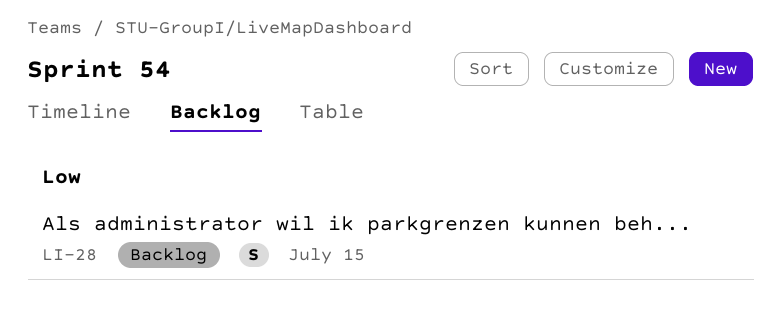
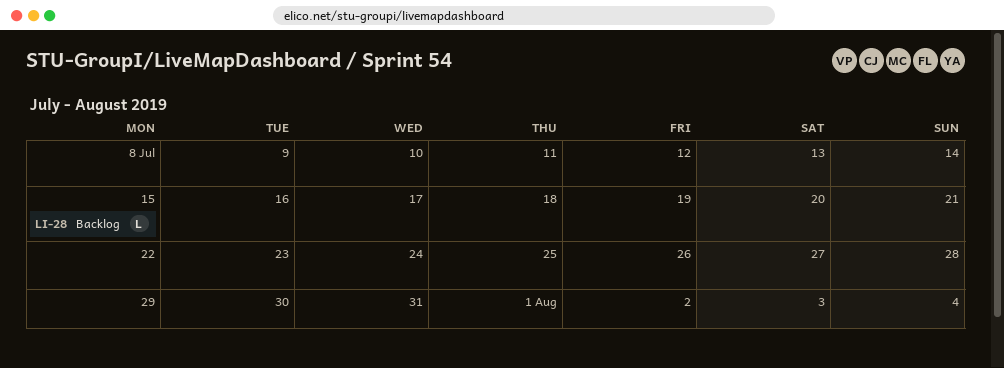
LI-28, estimate: S -> L

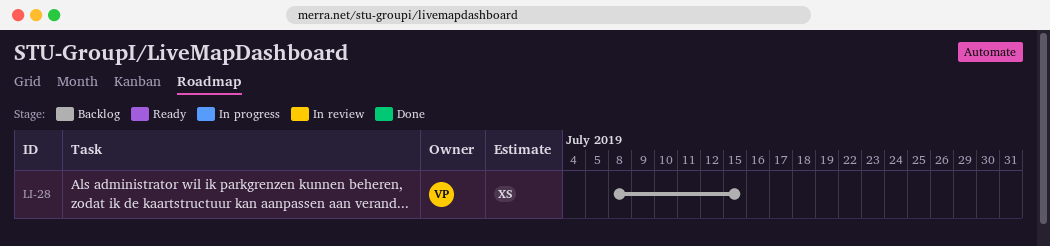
LI-28, estimate: L -> XS

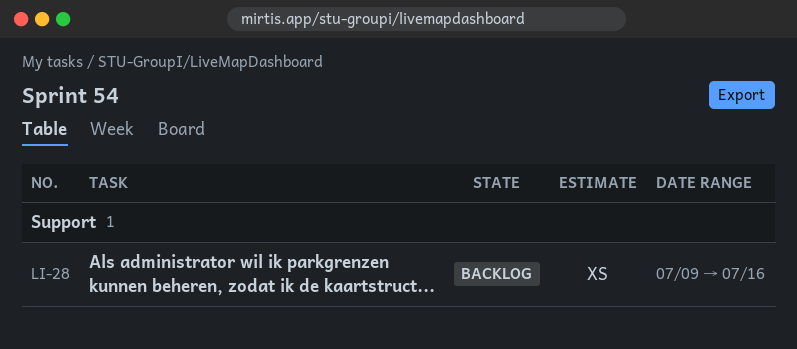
LI-28, start: Jul 8 -> Jul 9
LI-28, due: Jul 15 -> Jul 16

